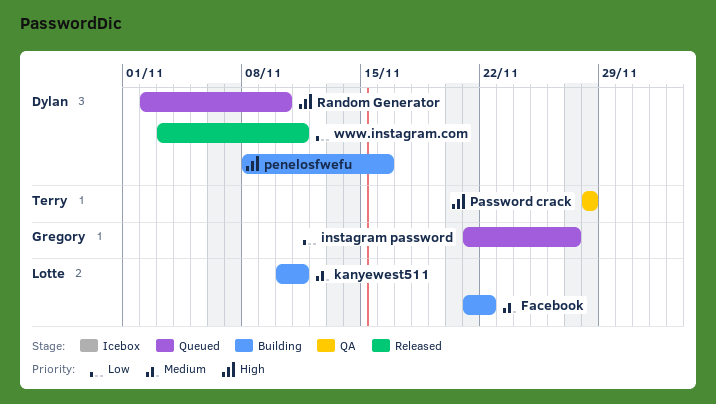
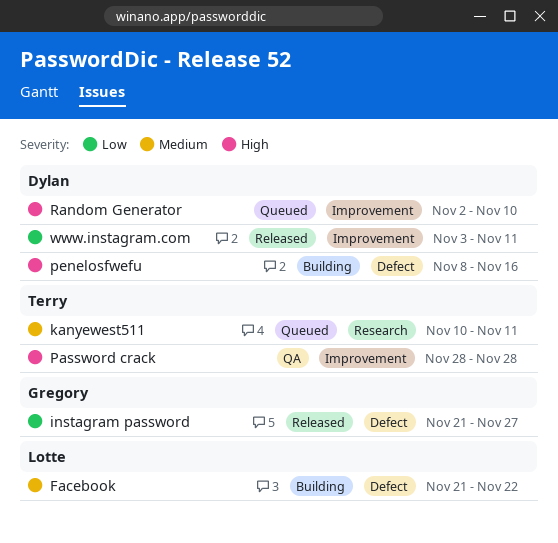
instagram password, status: Queued -> Released
kanyewest511, status: Building -> Queued
kanyewest511, owner: Lotte -> Terry

